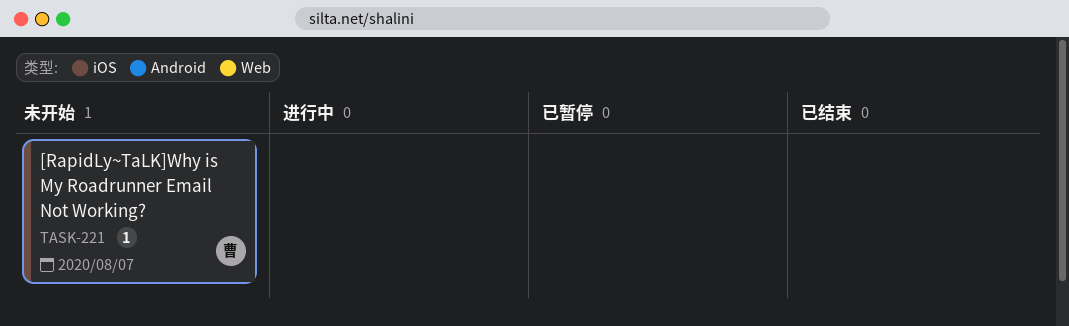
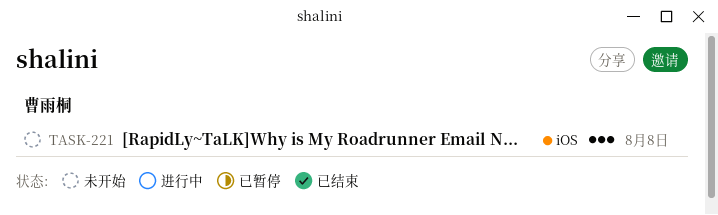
TASK-221, estimate: 1 -> 3
TASK-221, due: Aug 7 -> Aug 8

